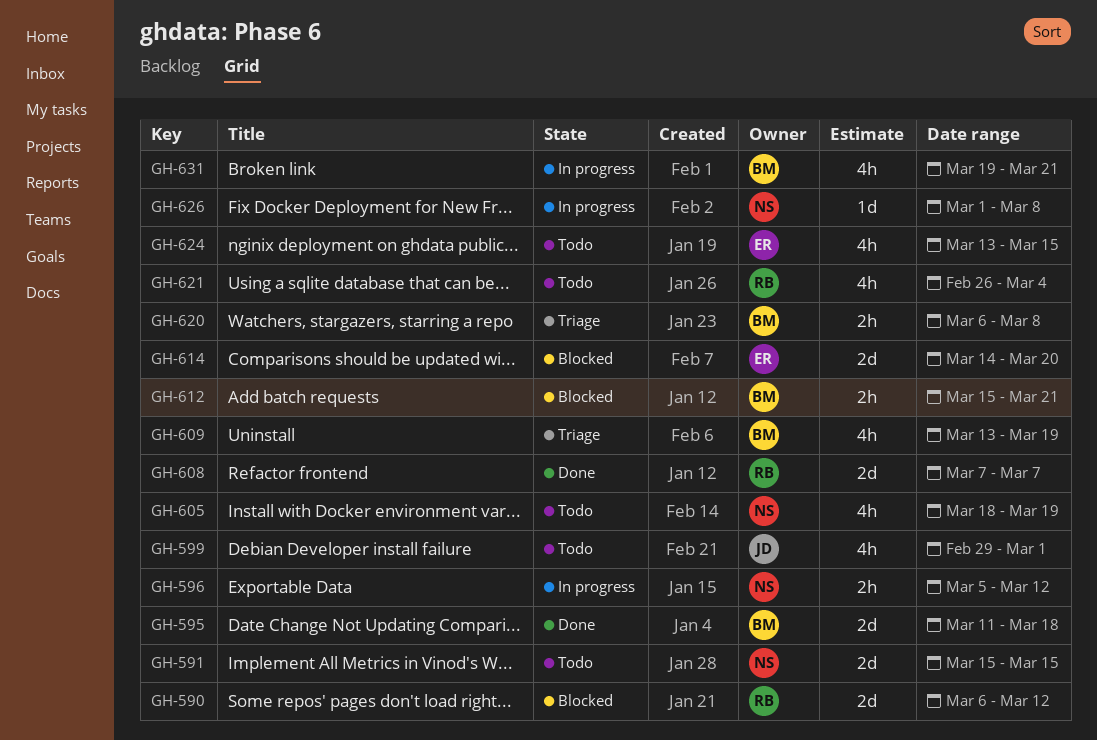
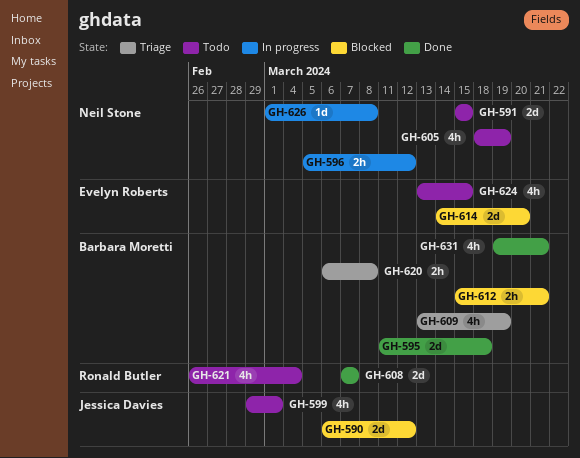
GH-590, owner: Ronald Butler -> Jessica Davies
GH-631, status: In progress -> Done

